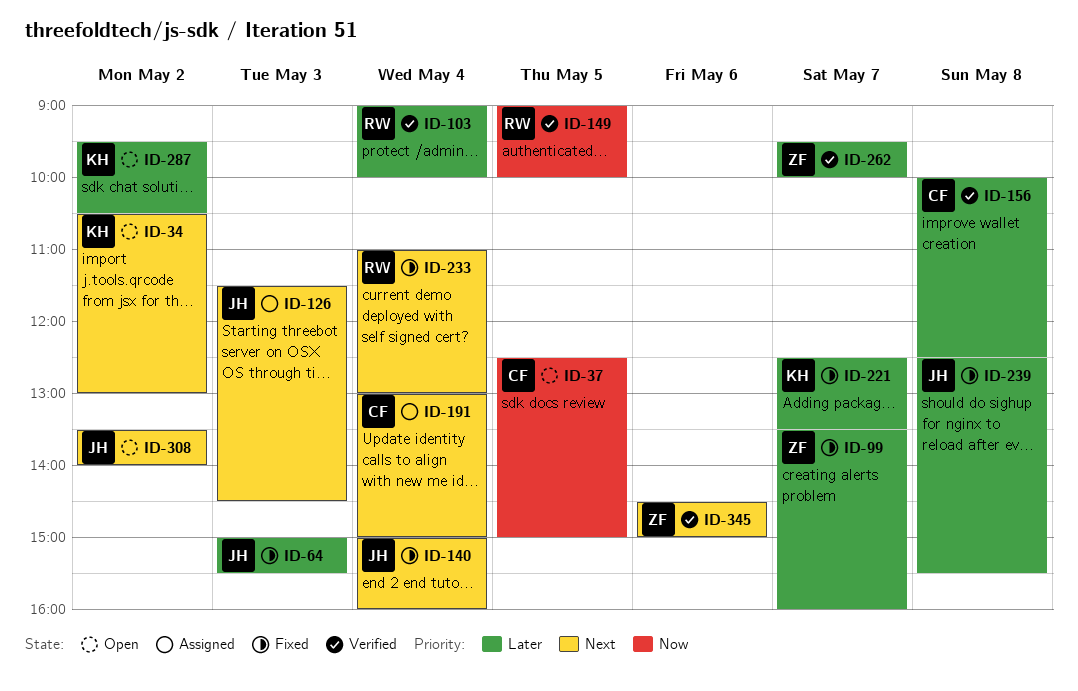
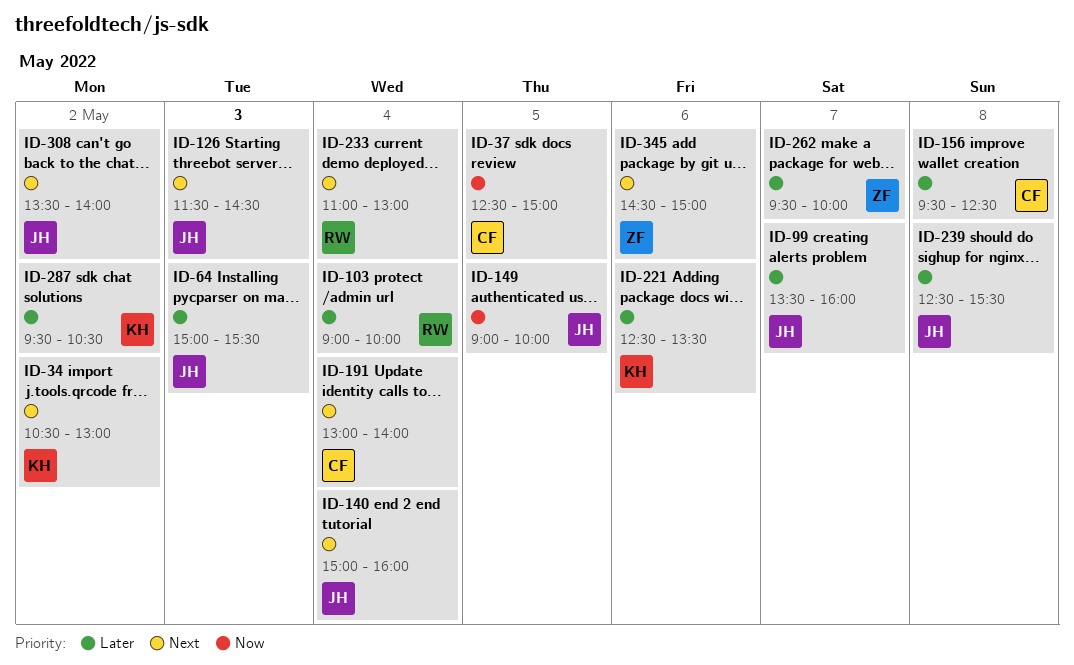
ID-99, owner: ZF -> JH
ID-149, owner: RW -> JH
ID-156, begins: 10:00 -> 09:30
ID-191, ends: 15:00 -> 14:00
ID-221, day: May 7 -> May 6

